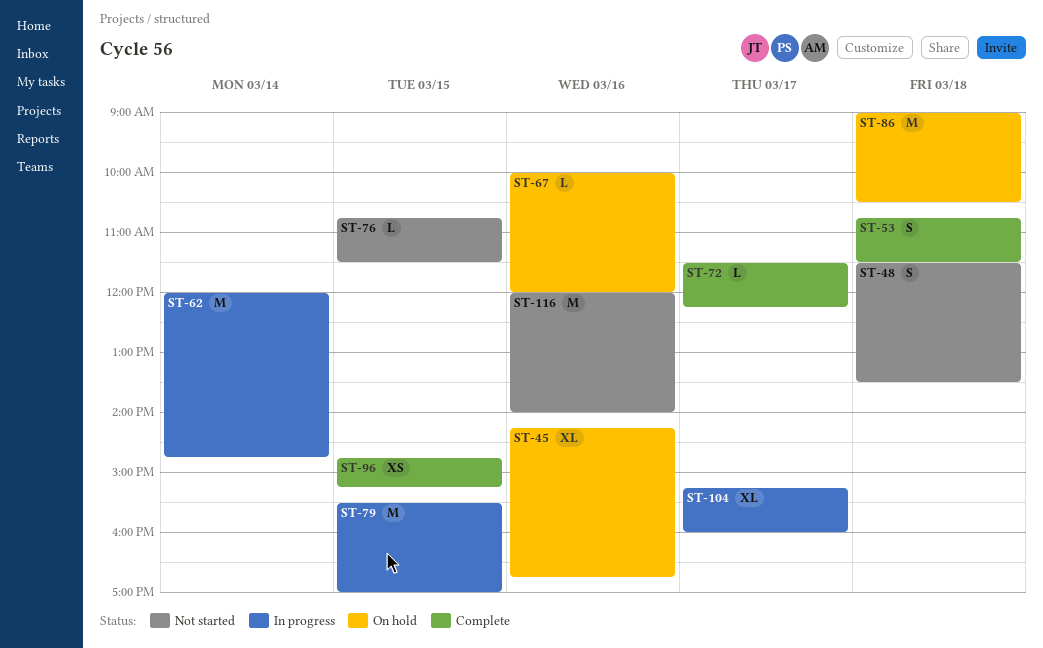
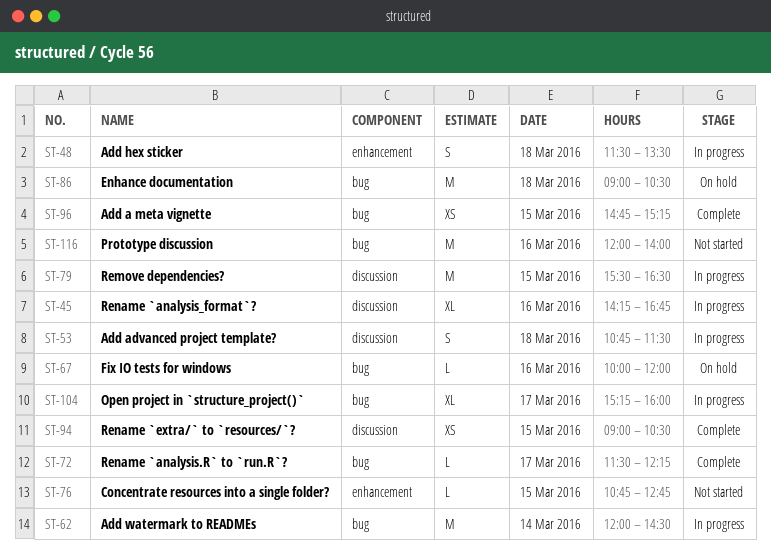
ST-45, status: On hold -> In progress
ST-48, status: Not started -> In progress
ST-53, status: Complete -> In progress
ST-62, ends: 14:45 -> 14:30
ST-76, ends: 11:30 -> 12:45
ST-79, ends: 17:00 -> 16:30
ST-94: none -> present

